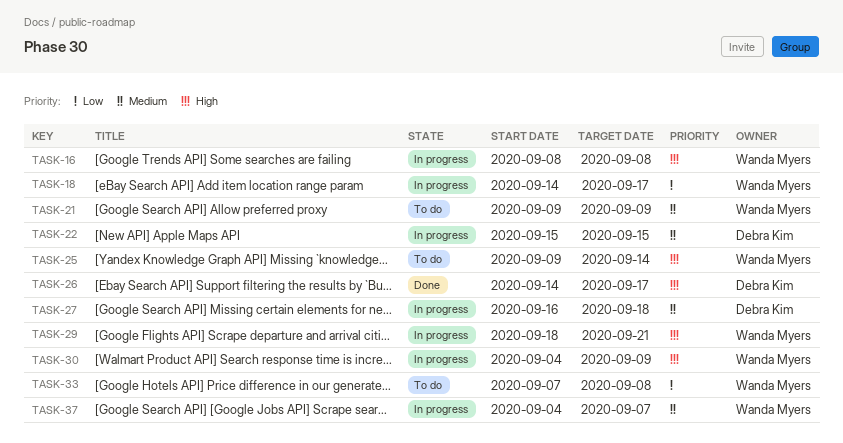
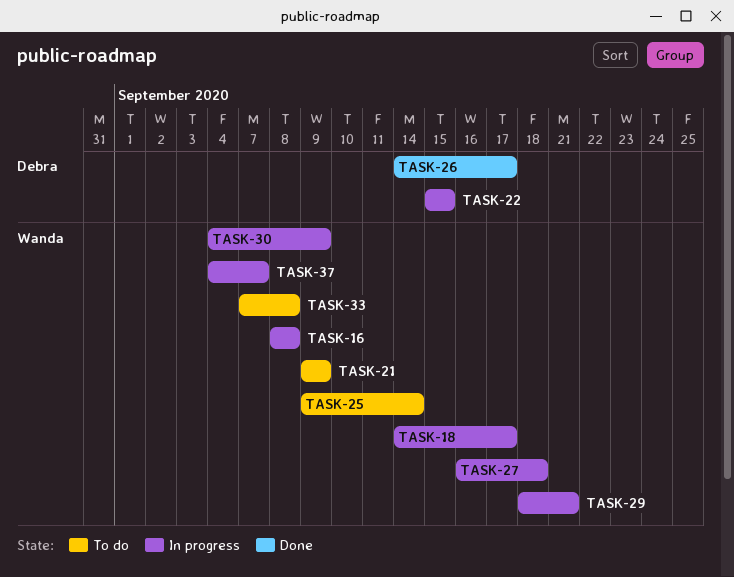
TASK-27, owner: Debra Kim -> Wanda Myers

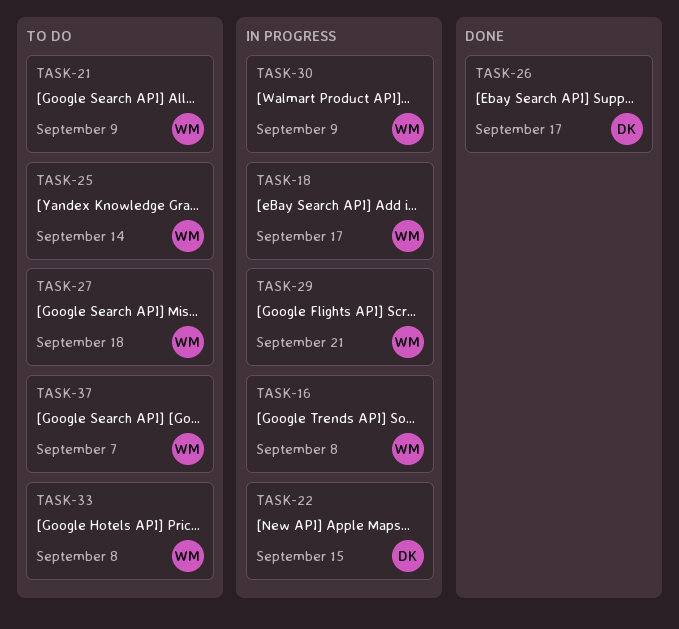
TASK-27, status: In progress -> To do
TASK-37, status: In progress -> To do

